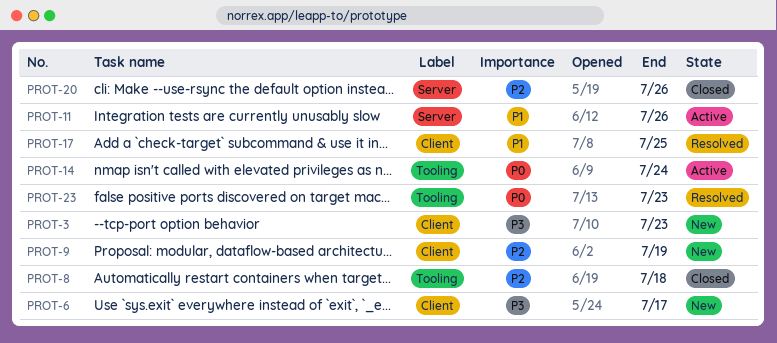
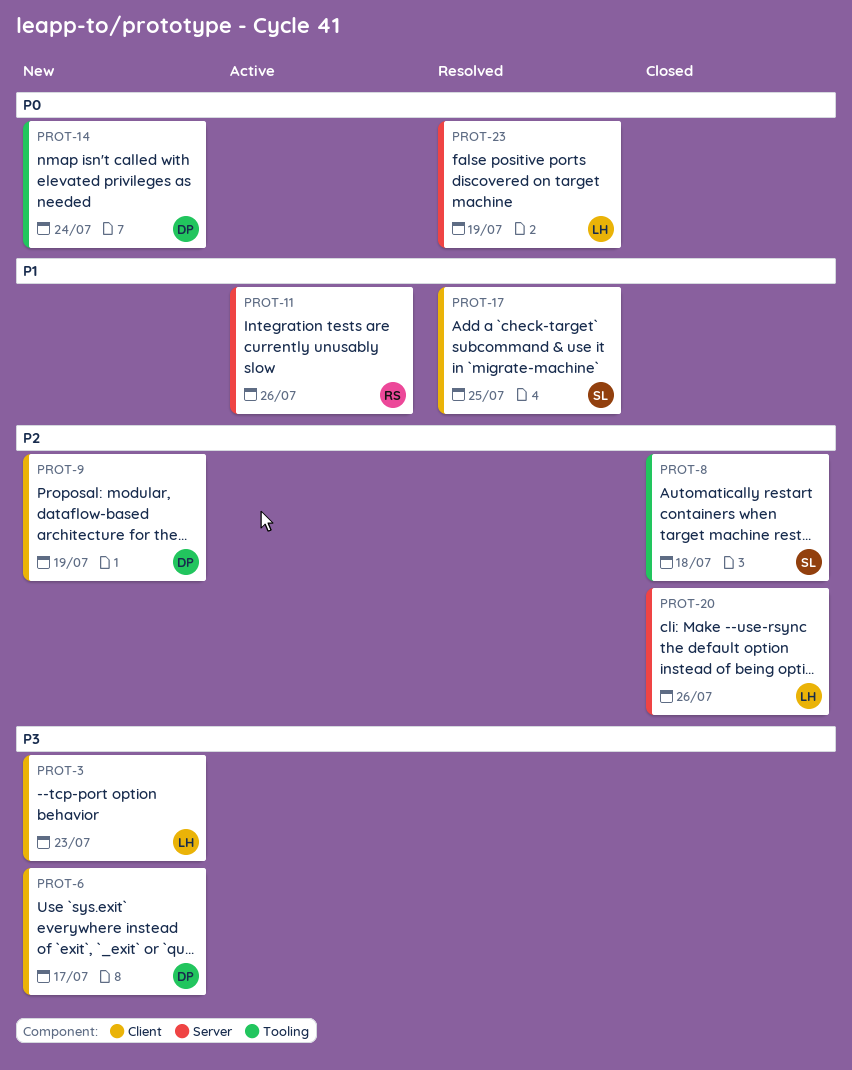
PROT-14, status: Active -> New
PROT-23, label: Tooling -> Server
PROT-23, due: Jul 23 -> Jul 19

